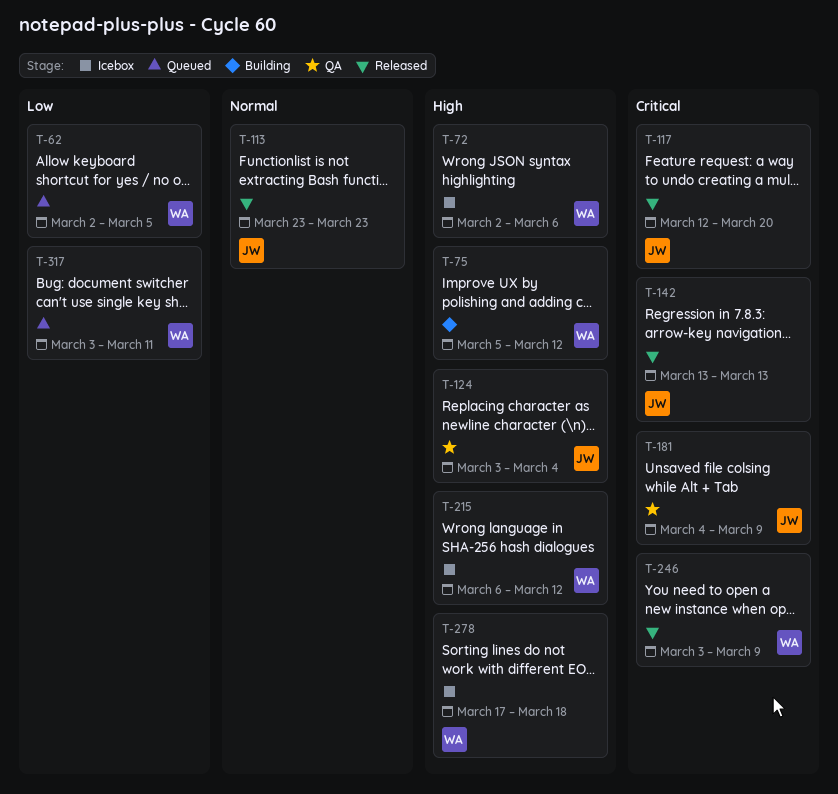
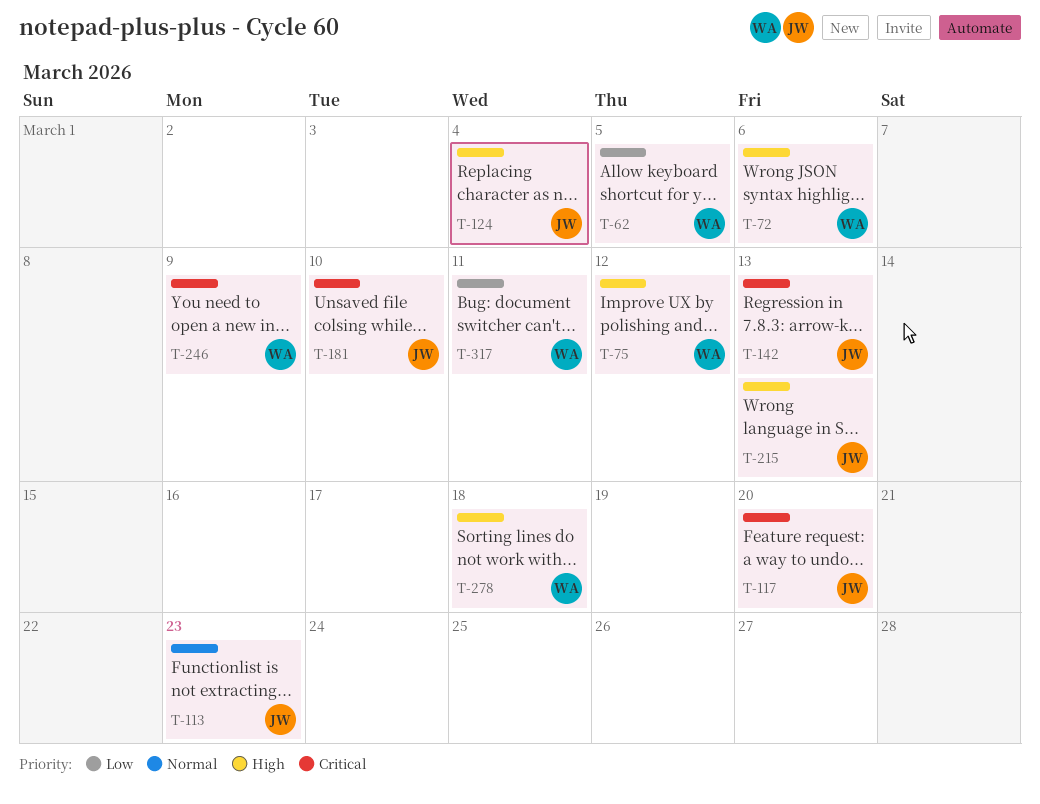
T-181, due: Mar 9 -> Mar 10
T-215, owner: WA -> JW
T-215, due: Mar 12 -> Mar 13

